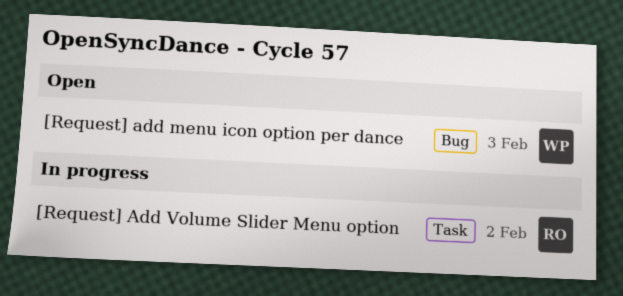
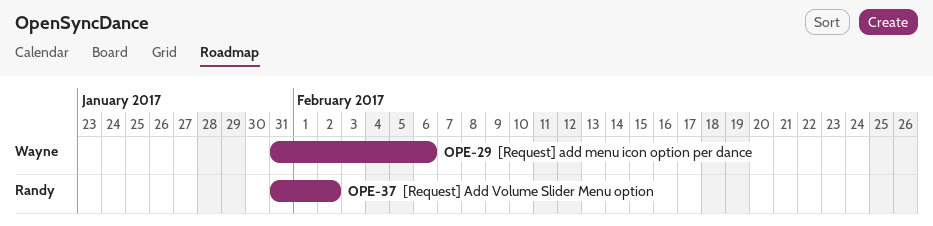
[Request] add menu icon option per dance, due: Feb 3 -> Feb 6

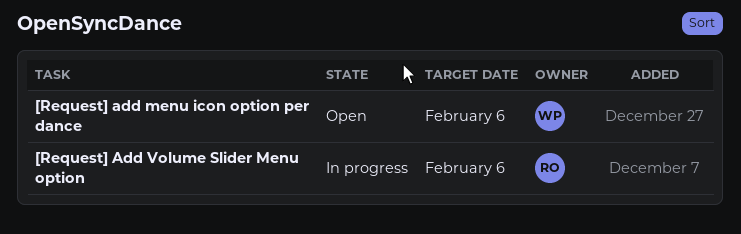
[Request] Add Volume Slider Menu option, due: Feb 2 -> Feb 6

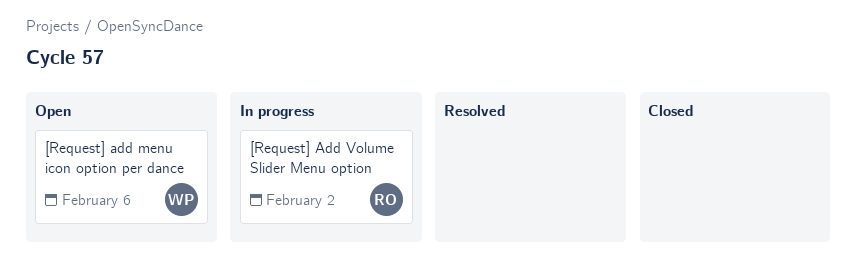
[Request] Add Volume Slider Menu option, due: Feb 6 -> Feb 2

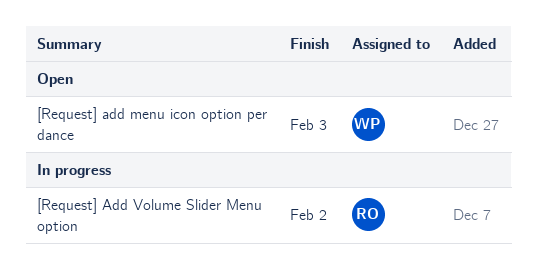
[Request] add menu icon option per dance, due: Feb 6 -> Feb 3

